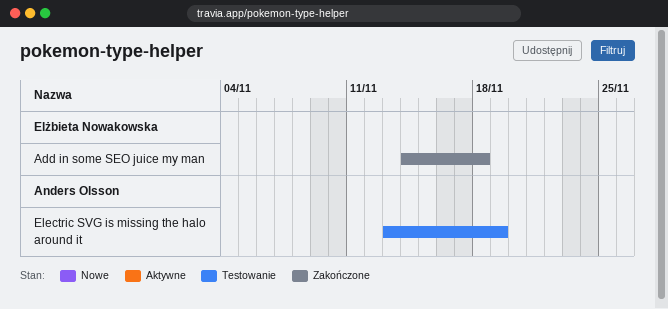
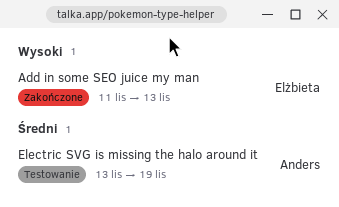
Add in some SEO juice my man, start: Nov 14 -> Nov 11
Add in some SEO juice my man, due: Nov 18 -> Nov 13

